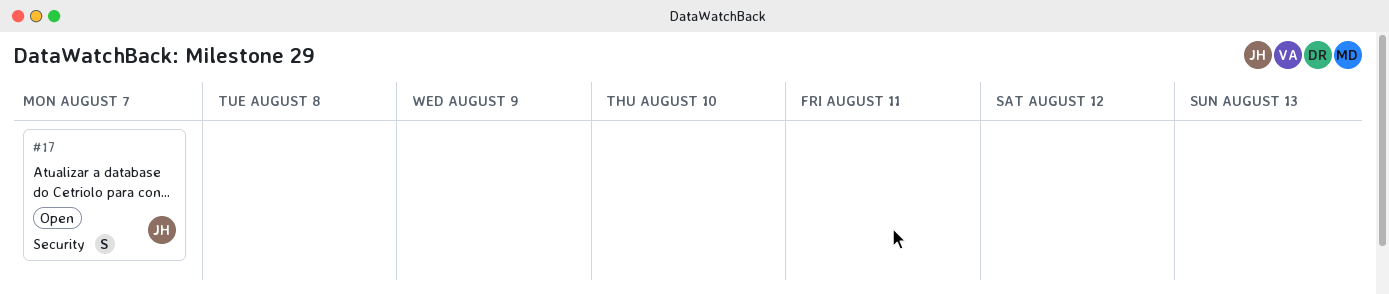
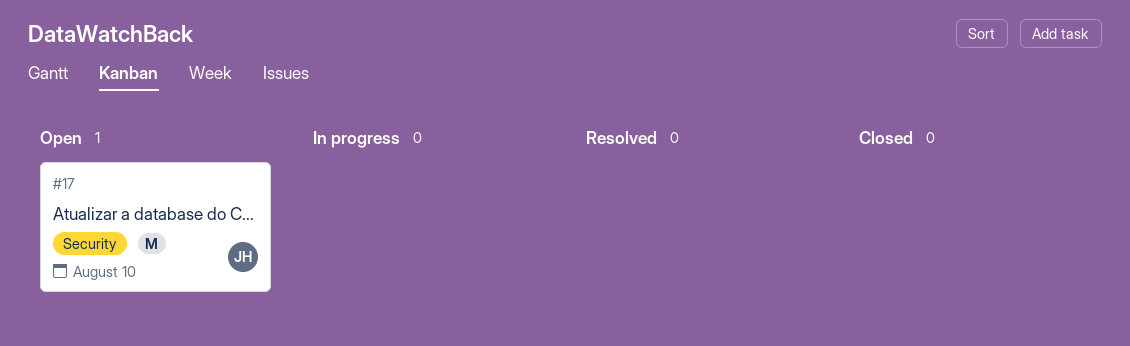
#17, estimate: S -> M
#17, due: Aug 7 -> Aug 10

